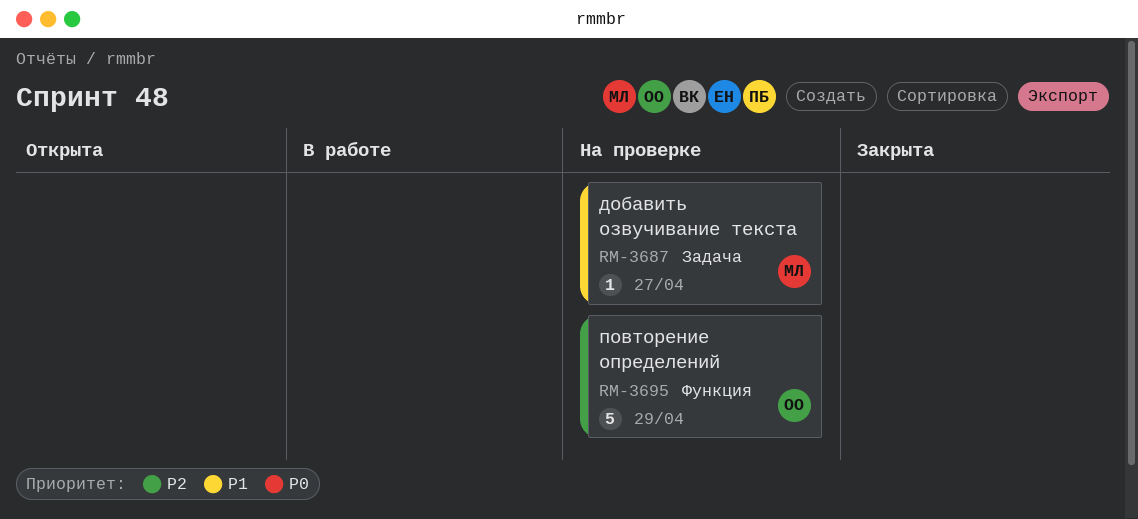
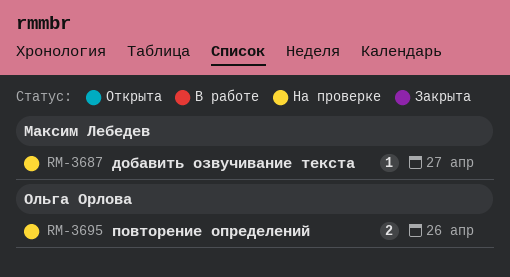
RM-3695, estimate: 5 -> 2
RM-3695, due: Apr 29 -> Apr 26

